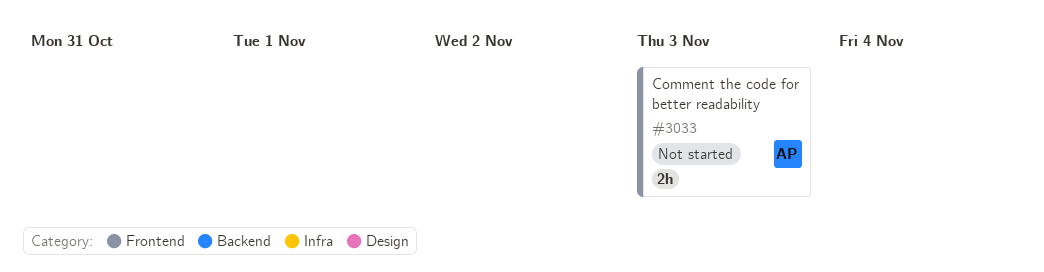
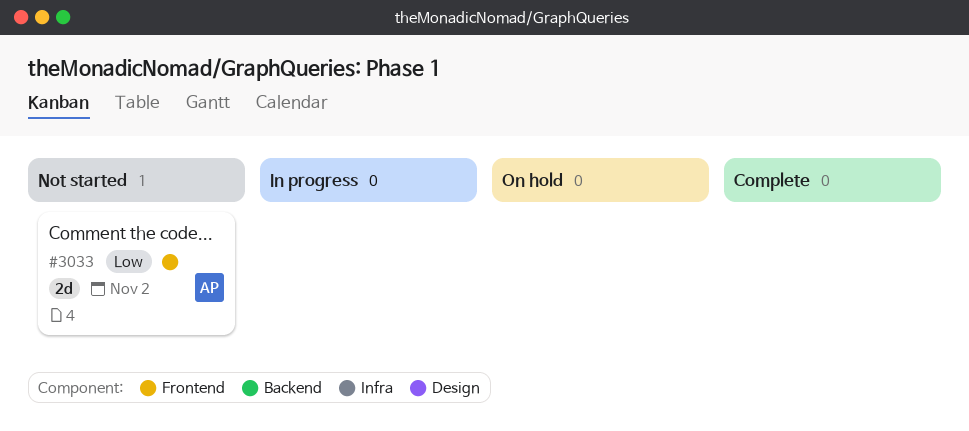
#3033, estimate: 2h -> 2d
#3033, due: Nov 3 -> Nov 2

